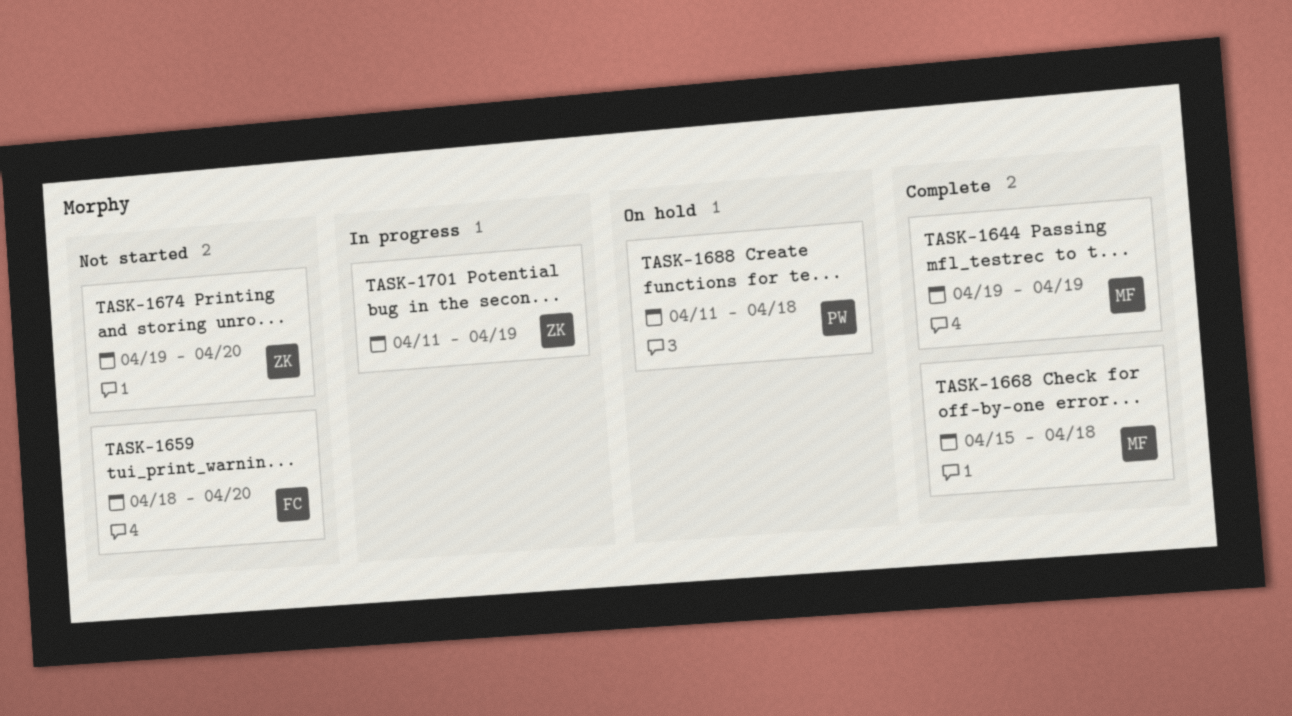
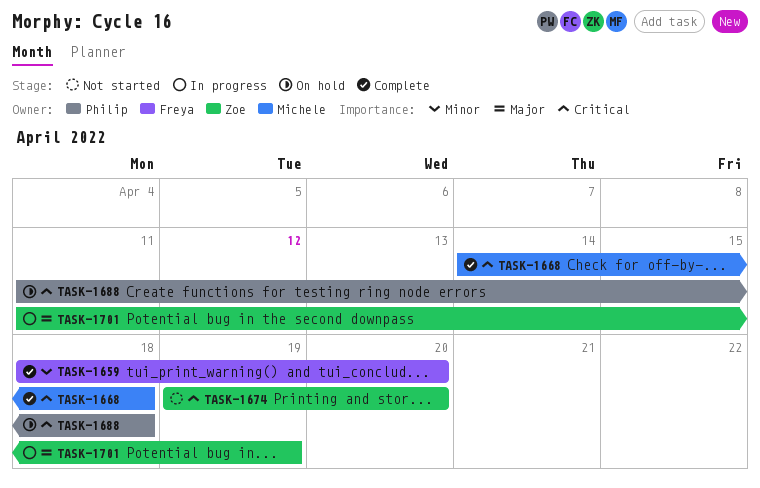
TASK-1644: present -> none
TASK-1659, status: Not started -> Complete
TASK-1668, start: Apr 15 -> Apr 14

